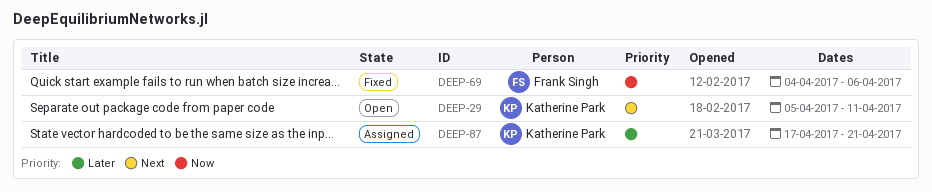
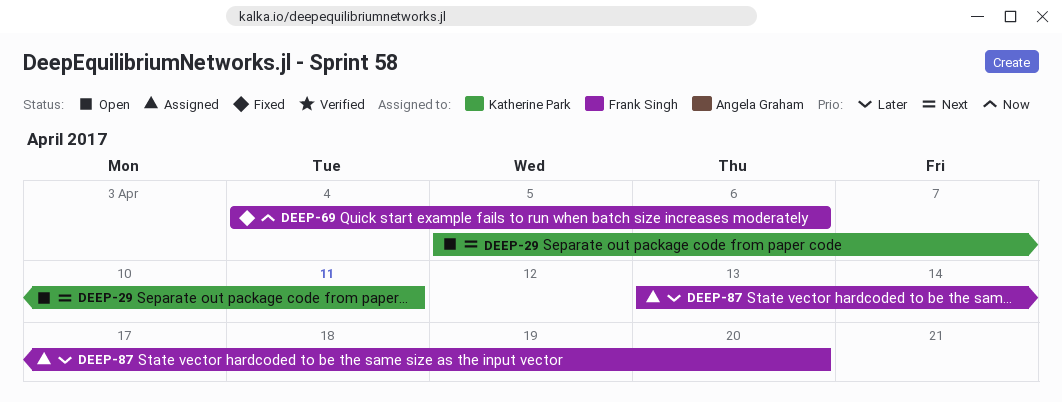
DEEP-87, owner: Katherine Park -> Frank Singh
DEEP-87, start: Apr 17 -> Apr 13
DEEP-87, due: Apr 21 -> Apr 20

